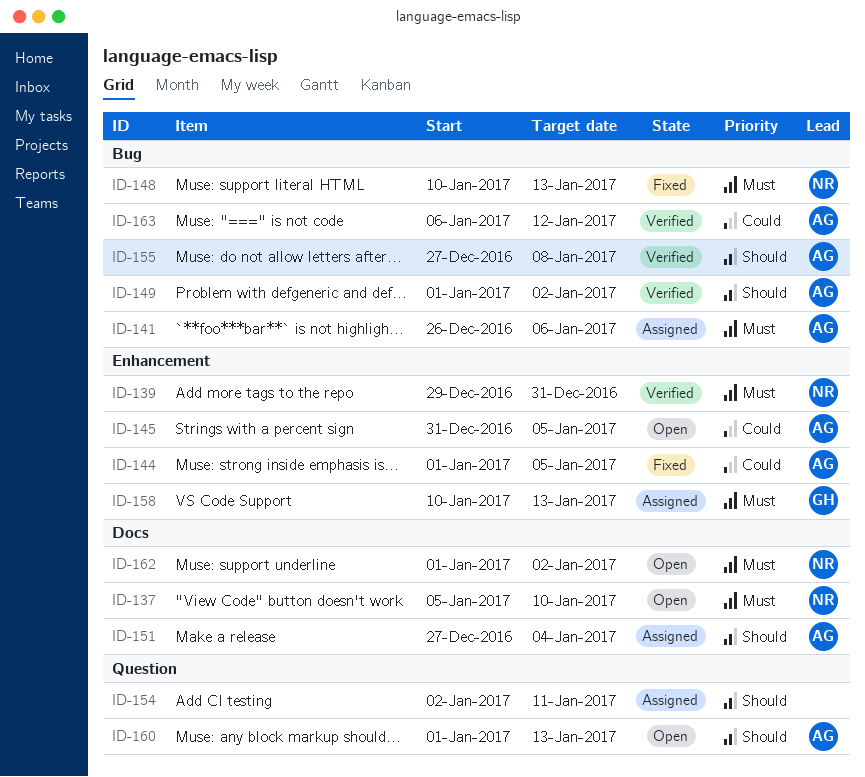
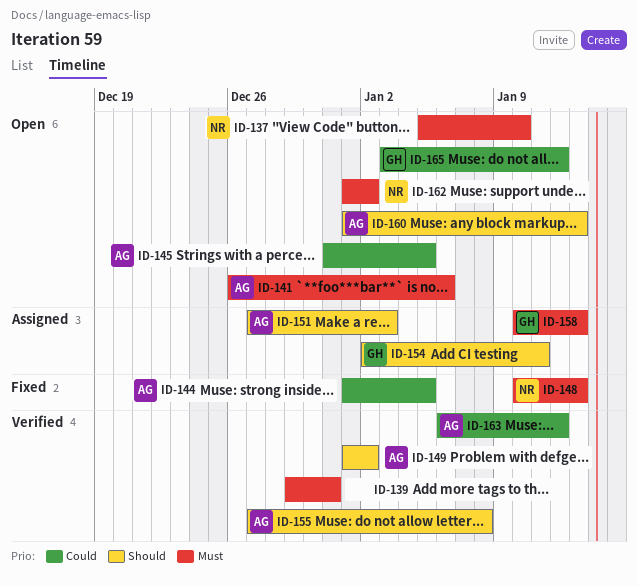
ID-139, owner: NR -> none
ID-141, status: Assigned -> Open
ID-151, due: Jan 4 -> Jan 3
ID-154, owner: none -> GH
ID-165: none -> present

